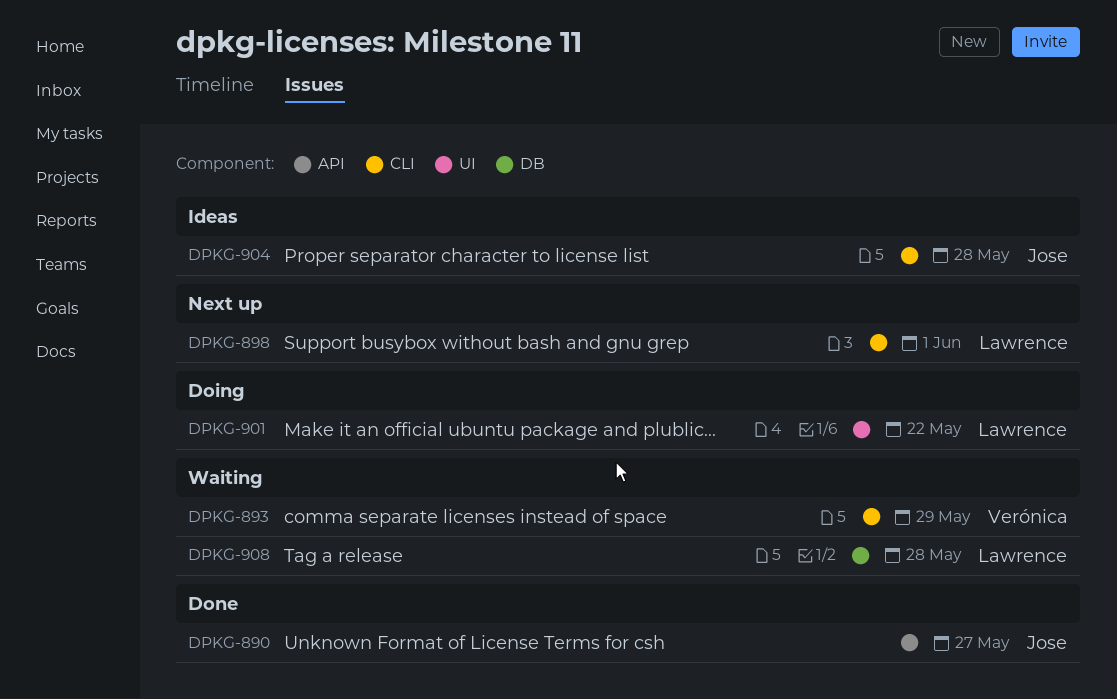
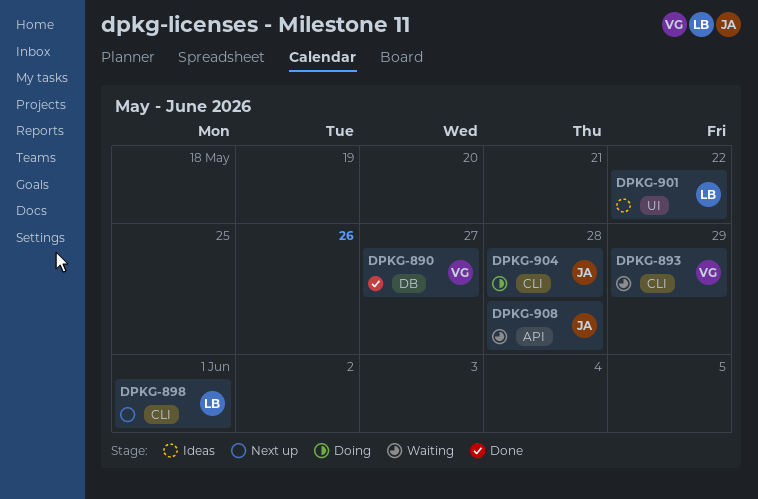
DPKG-890, owner: Jose -> Verónica
DPKG-890, label: API -> DB
DPKG-901, status: Doing -> Ideas
DPKG-904, status: Ideas -> Doing
DPKG-908, owner: Lawrence -> Jose
DPKG-908, label: DB -> API

